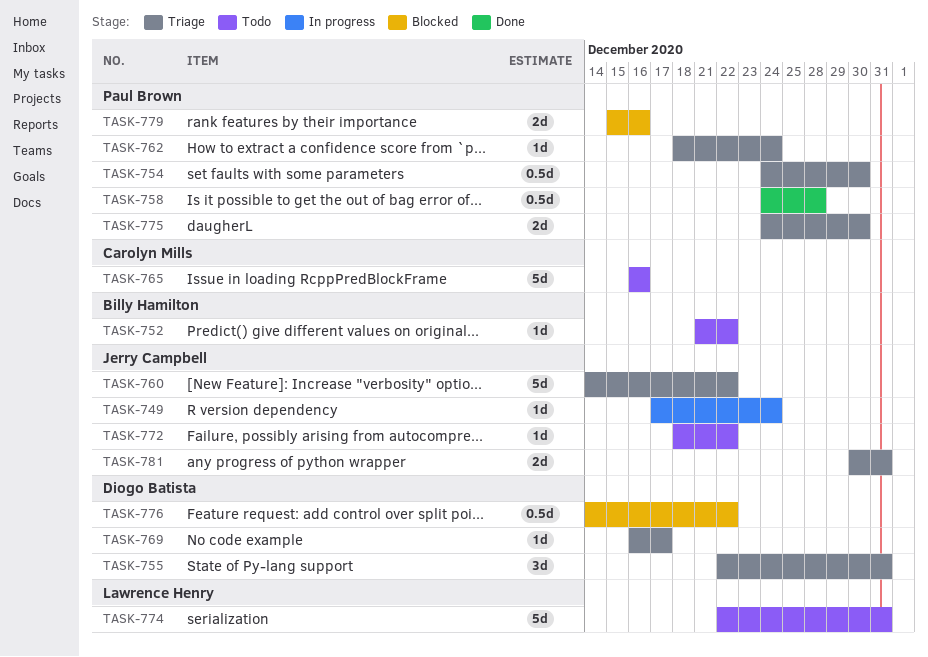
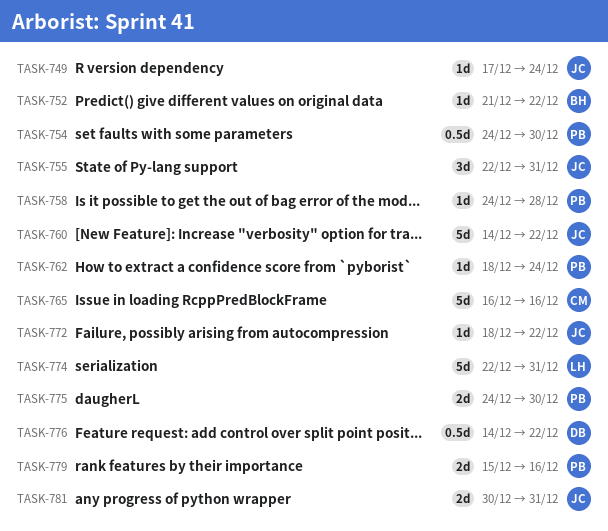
TASK-755, owner: Diogo Batista -> Jerry Campbell
TASK-758, estimate: 0.5d -> 1d
TASK-769: present -> none

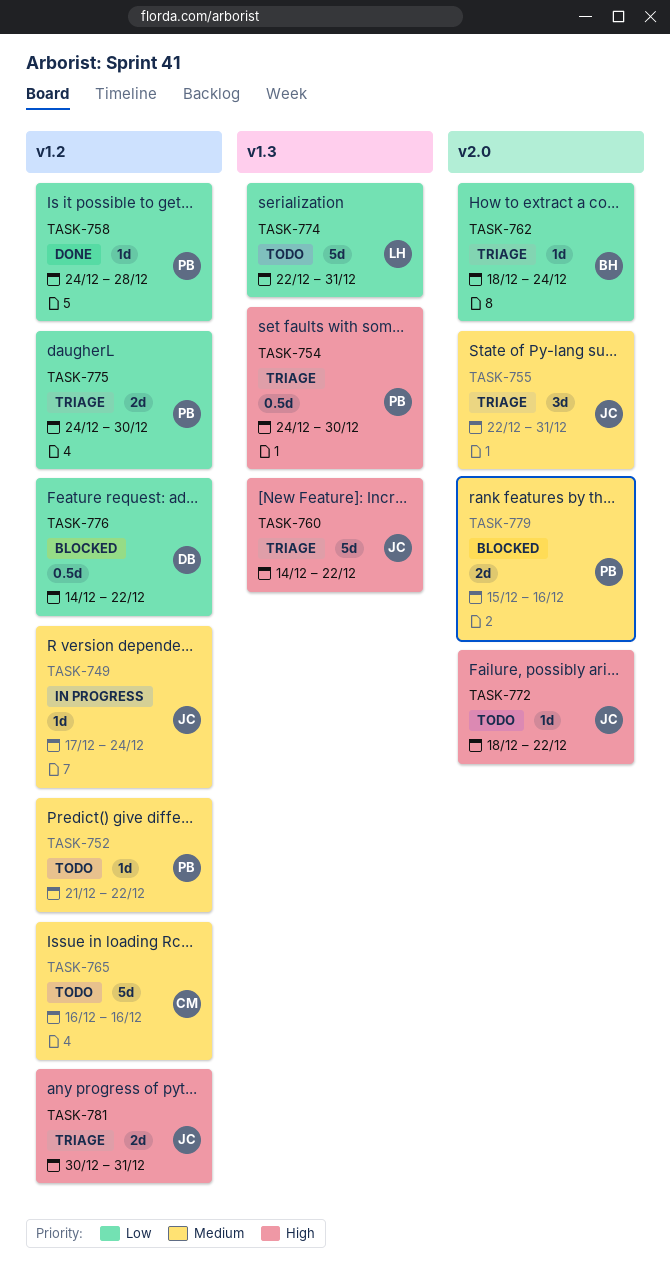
TASK-752, owner: BH -> PB
TASK-762, owner: PB -> BH

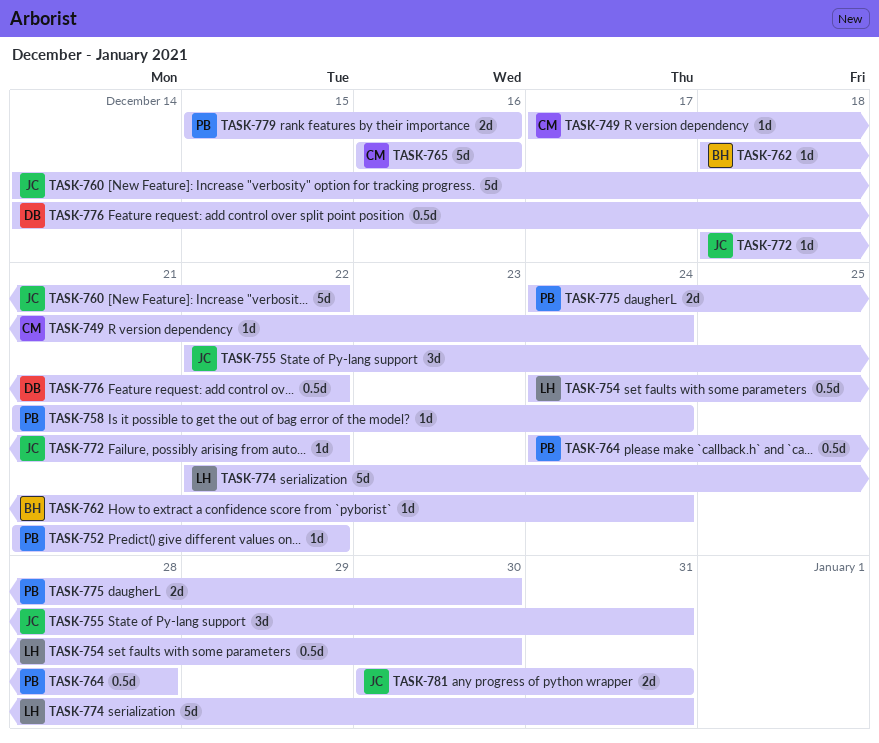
TASK-749, owner: JC -> CM
TASK-754, owner: PB -> LH
TASK-758, start: Dec 24 -> Dec 21
TASK-758, due: Dec 28 -> Dec 24
TASK-764: none -> present

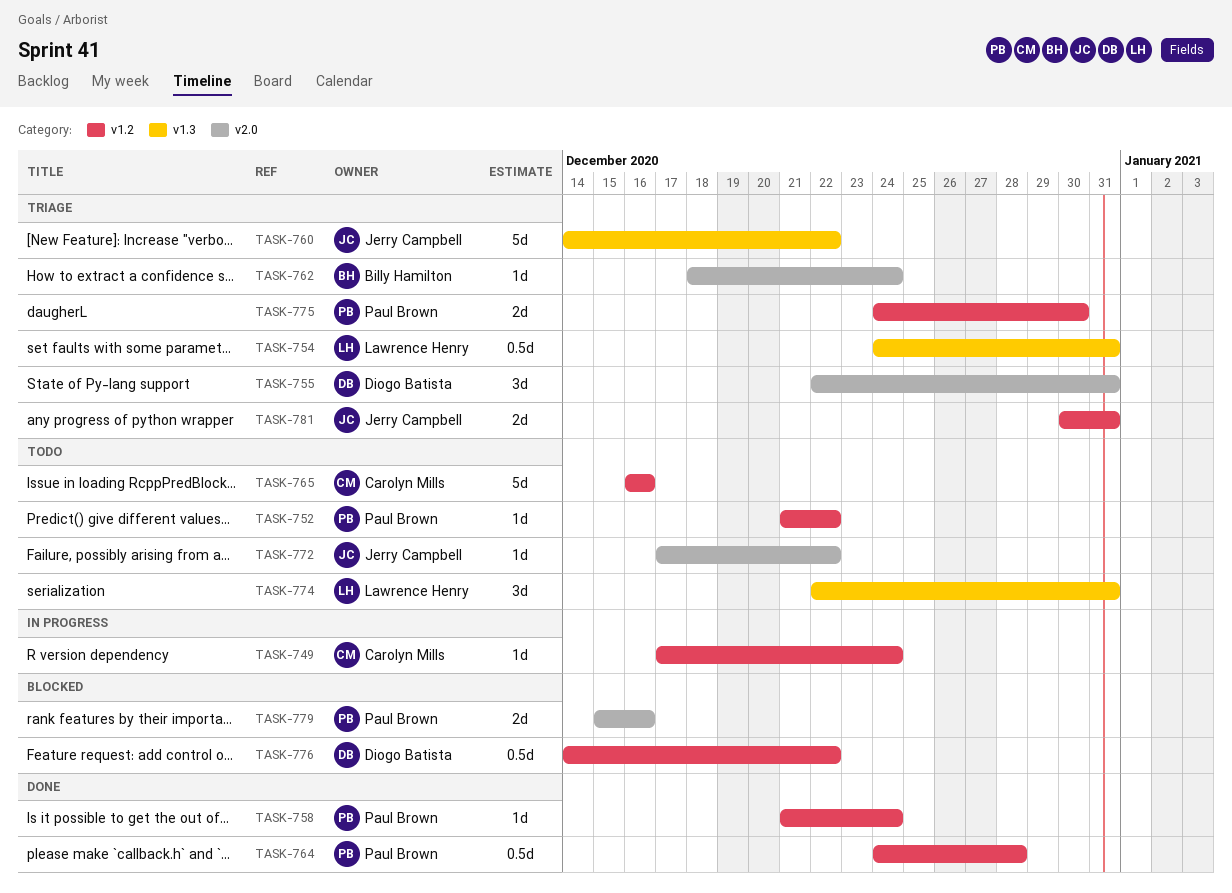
TASK-754, due: Dec 30 -> Dec 31
TASK-755, owner: Jerry Campbell -> Diogo Batista
TASK-772, start: Dec 18 -> Dec 17
TASK-774, estimate: 5d -> 3d

